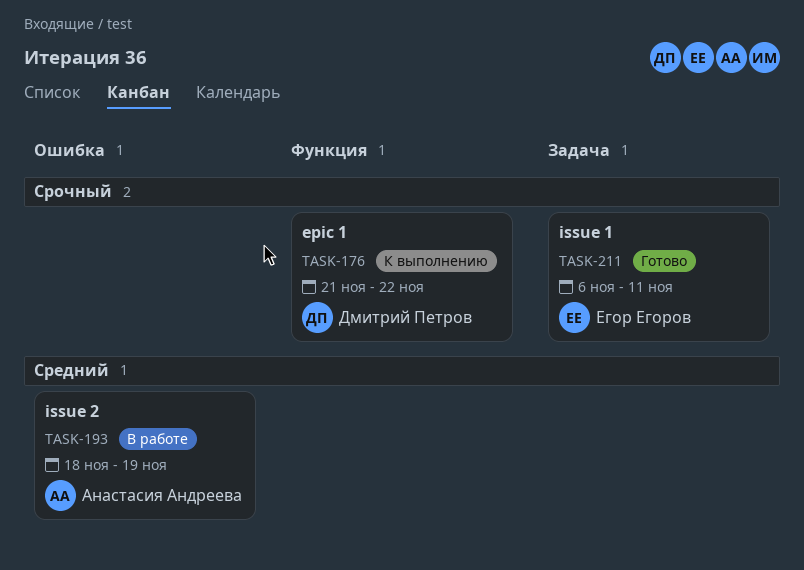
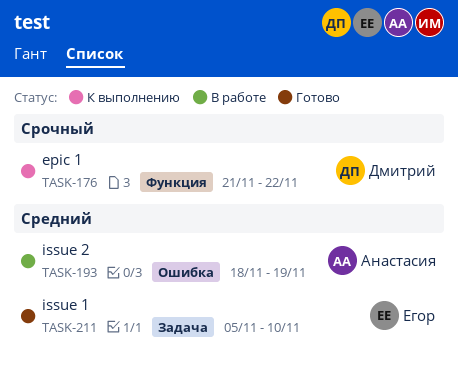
TASK-211, priority: Срочный -> Средний
TASK-211, start: Nov 6 -> Nov 5
TASK-211, due: Nov 11 -> Nov 10

